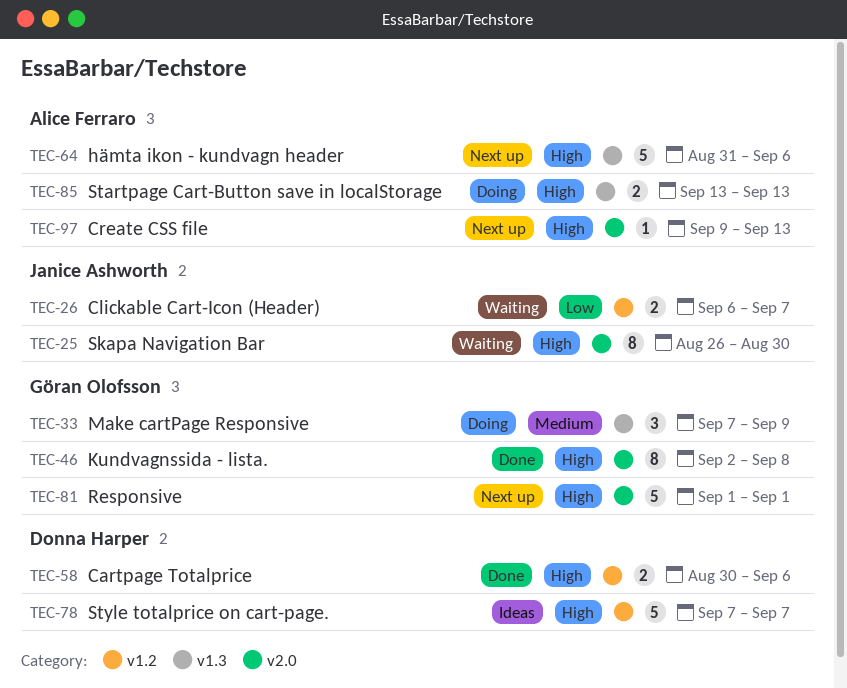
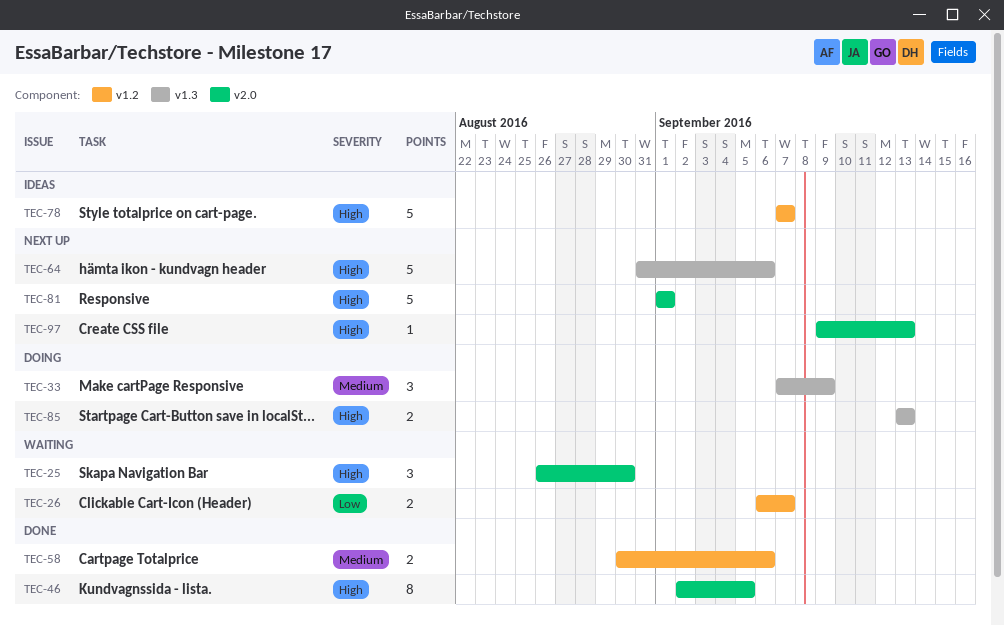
TEC-25, estimate: 8 -> 3
TEC-46, due: Sep 8 -> Sep 5
TEC-58, priority: High -> Medium

